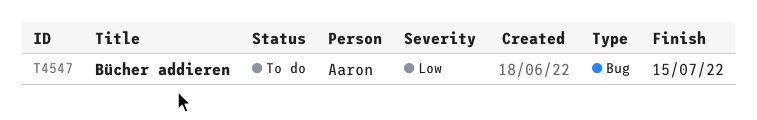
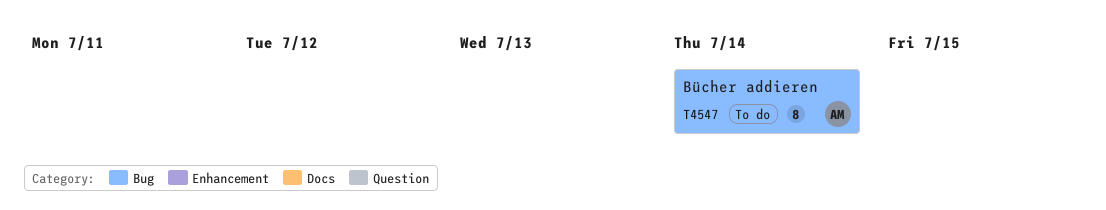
T4547, due: Jul 15 -> Jul 14

